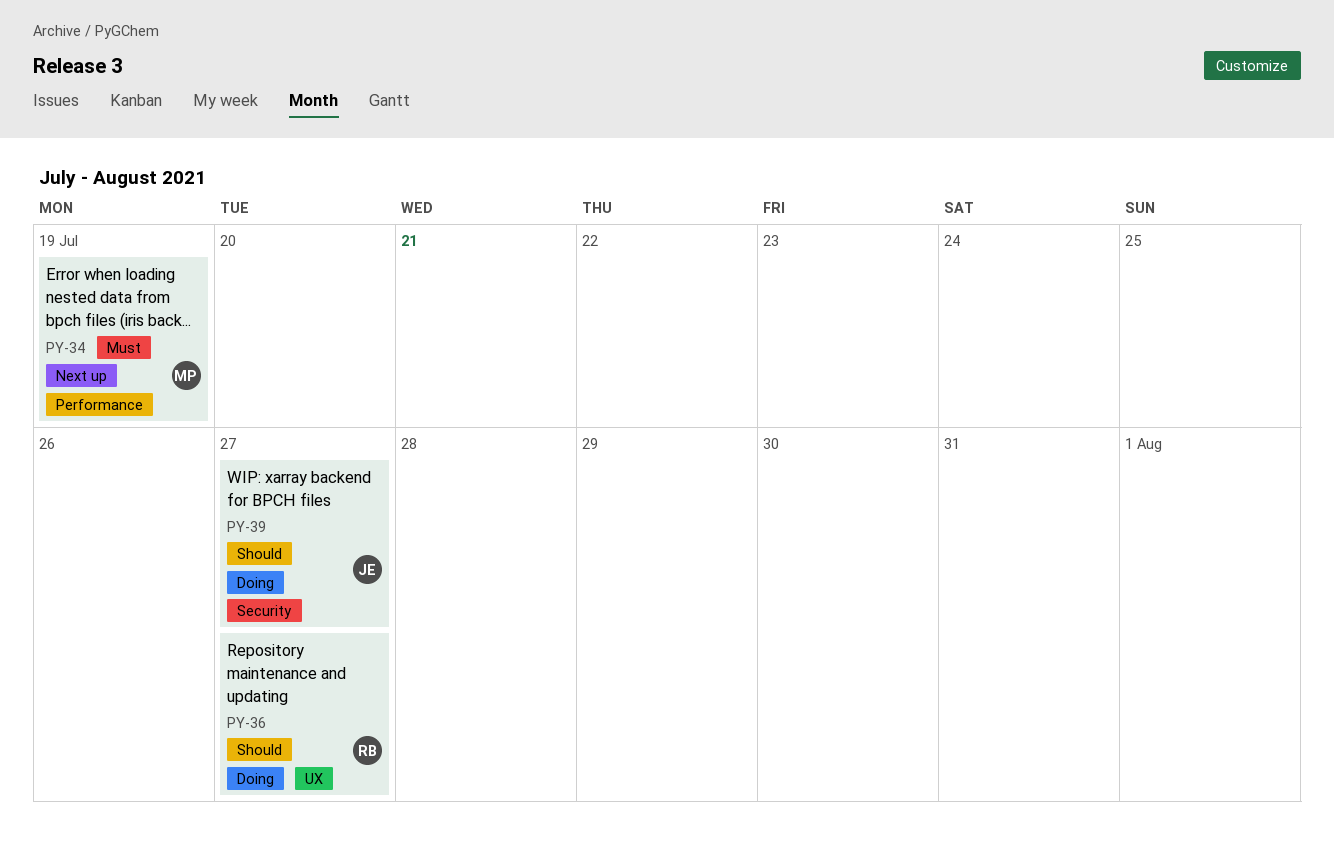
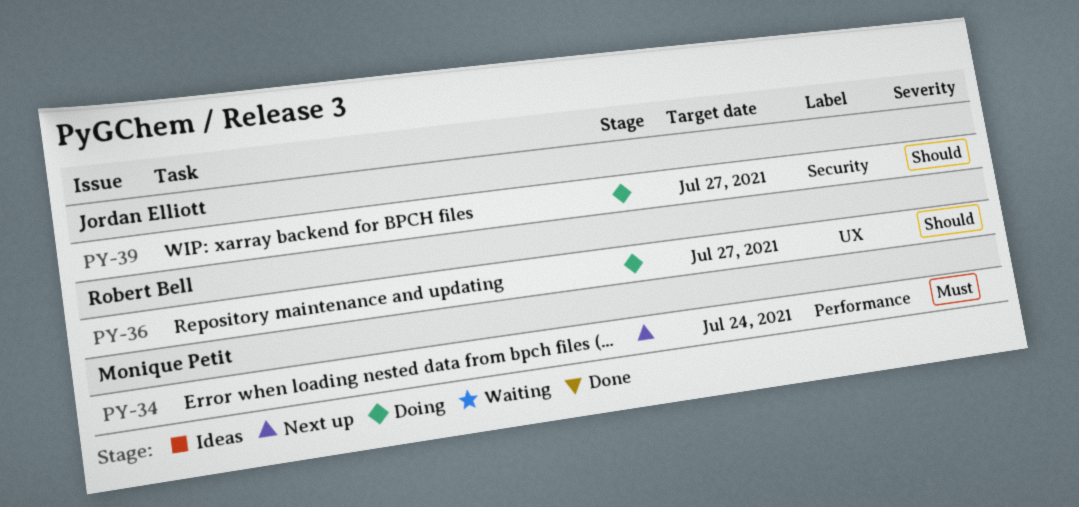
PY-34, due: Jul 19 -> Jul 24

